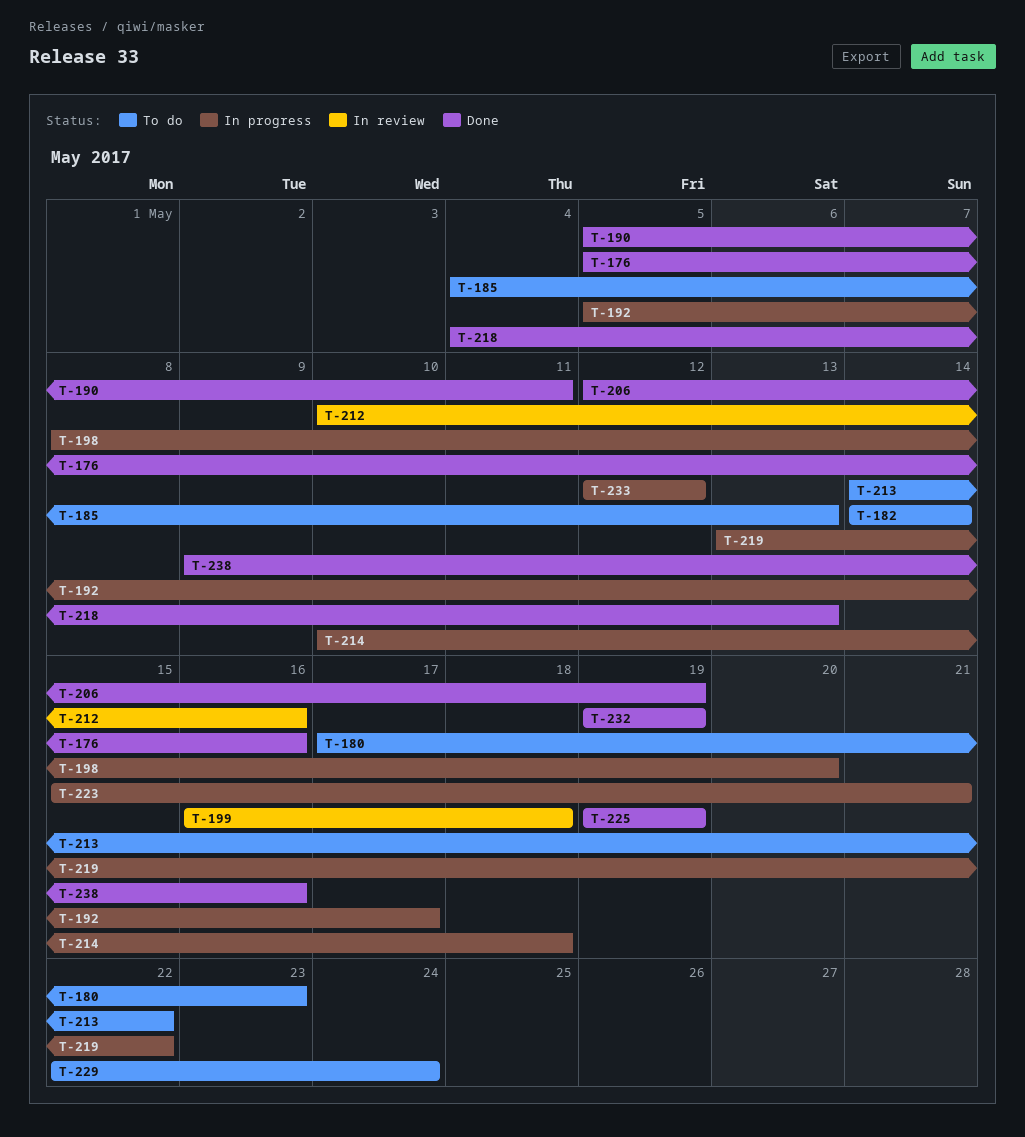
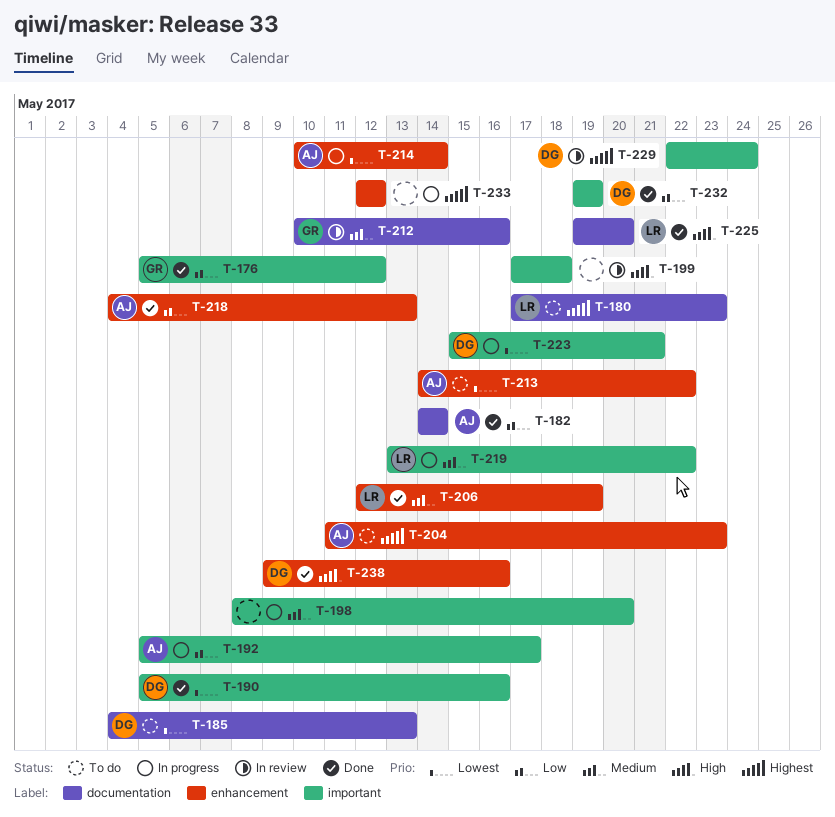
T-176, due: May 16 -> May 12
T-182, status: To do -> Done
T-190, due: May 11 -> May 16
T-199, start: May 16 -> May 17
T-204: none -> present
T-214, due: May 18 -> May 14
T-225, due: May 19 -> May 20
T-229, status: To do -> In review

